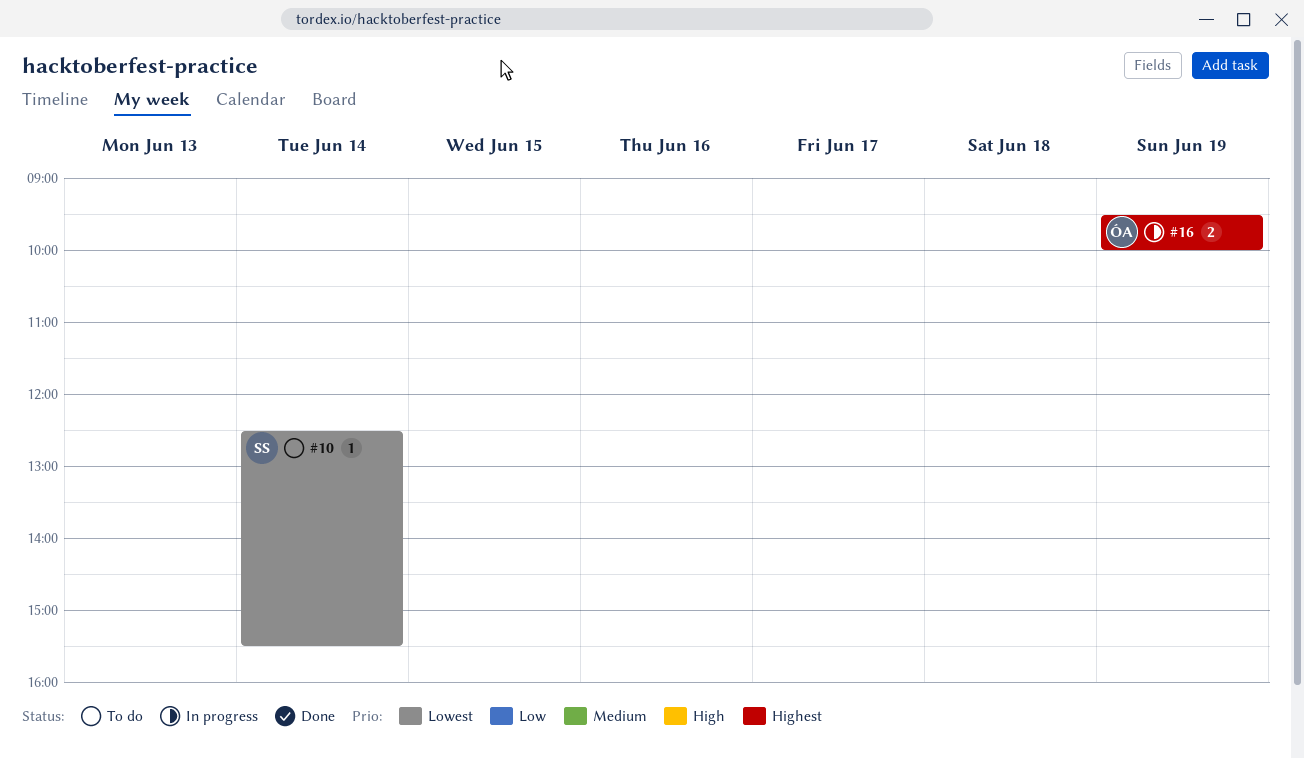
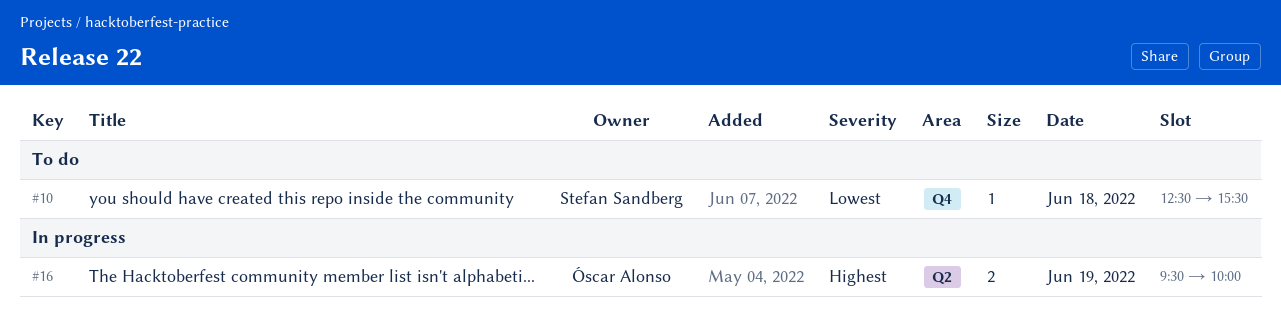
#10, day: Jun 14 -> Jun 18

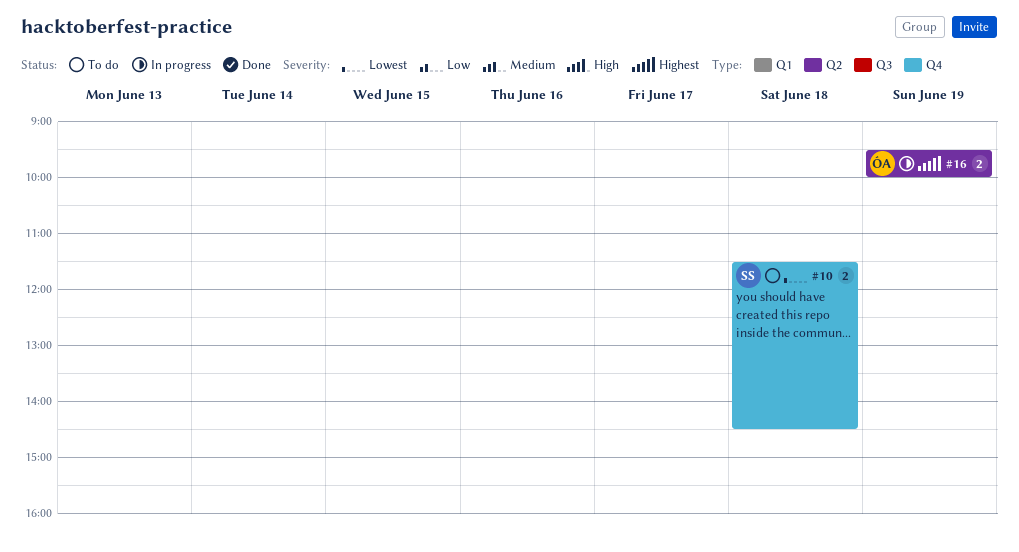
#10, estimate: 1 -> 2
#10, begins: 12:30 -> 11:30
#10, ends: 15:30 -> 14:30

